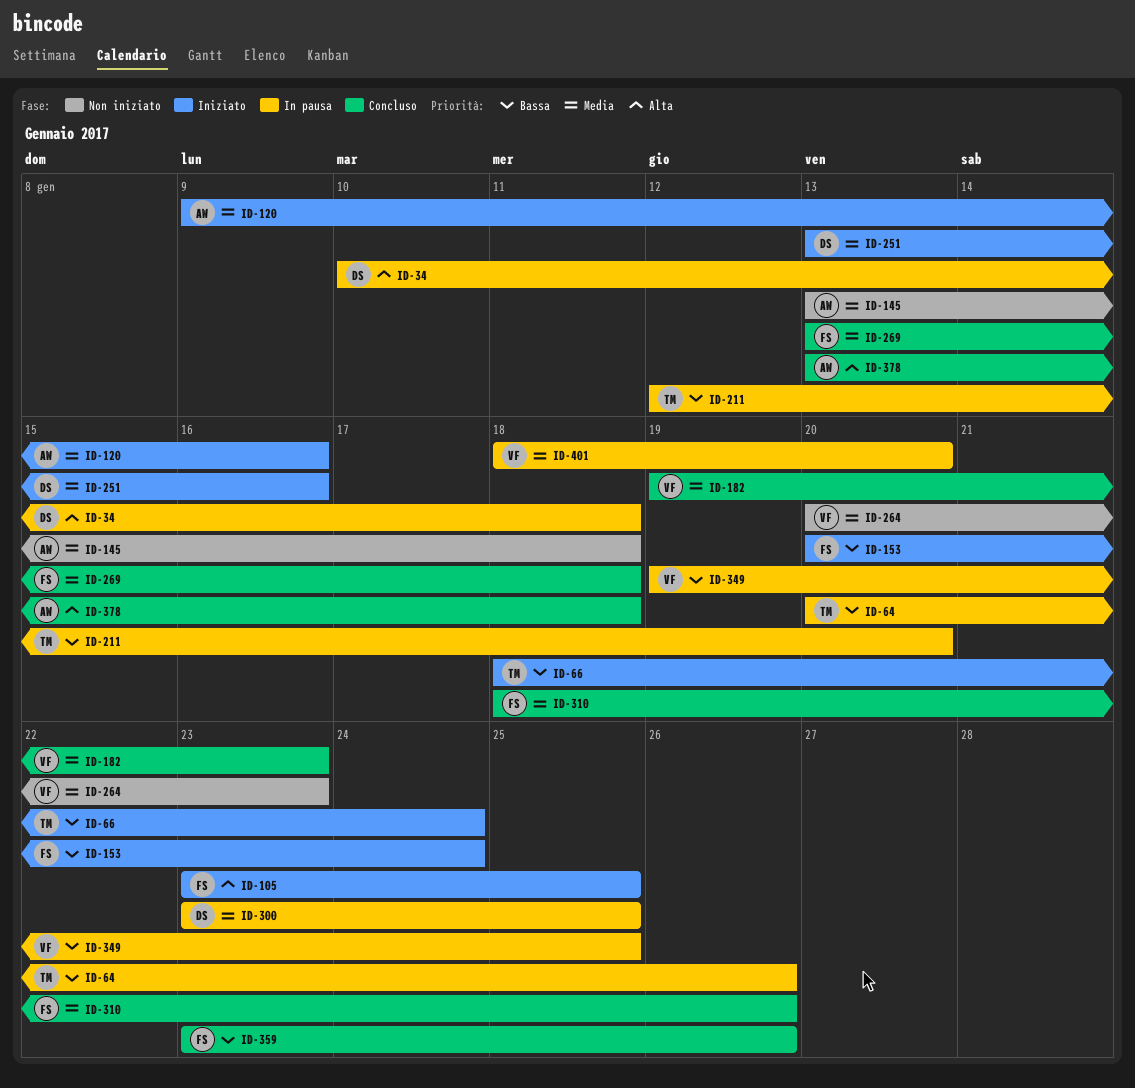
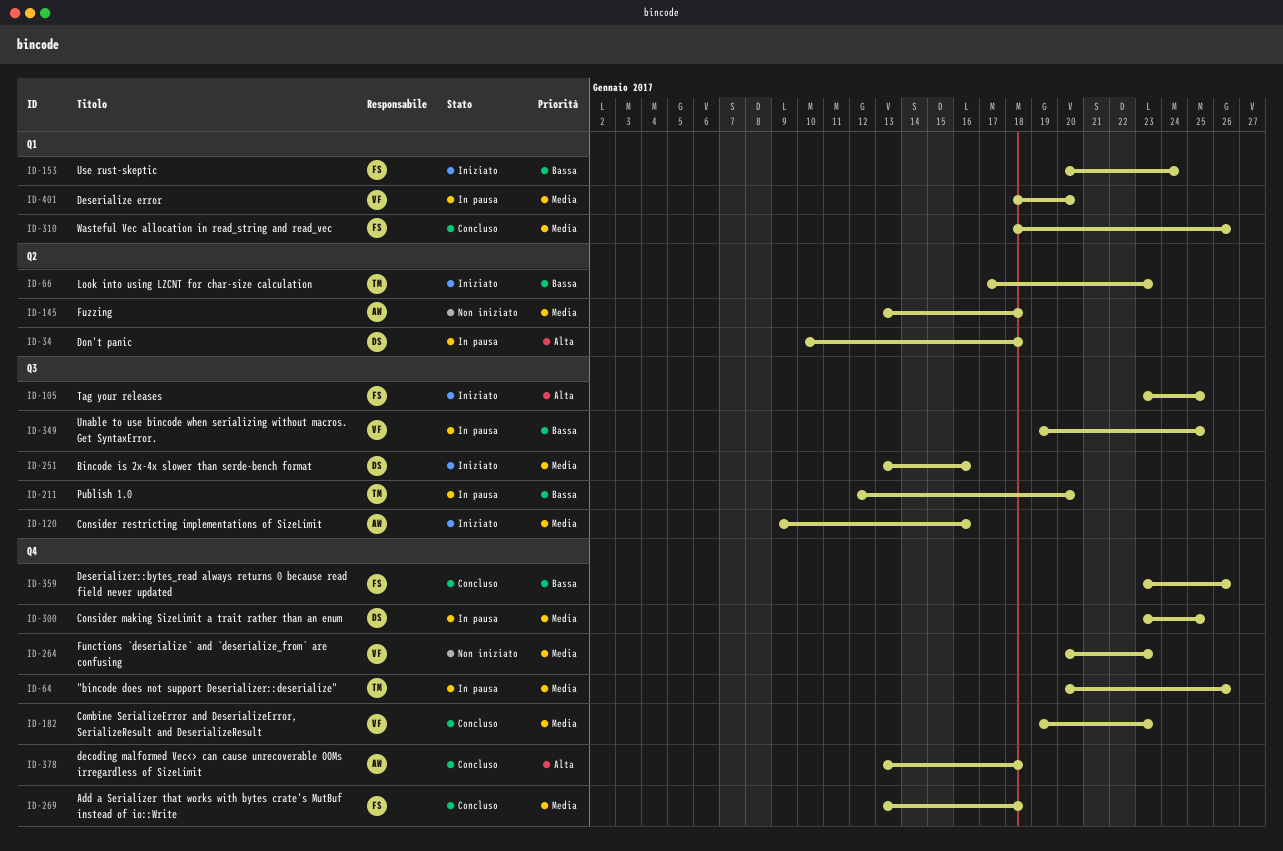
ID-64, priority: Bassa -> Media
ID-66, start: Jan 18 -> Jan 17
ID-66, due: Jan 24 -> Jan 23

